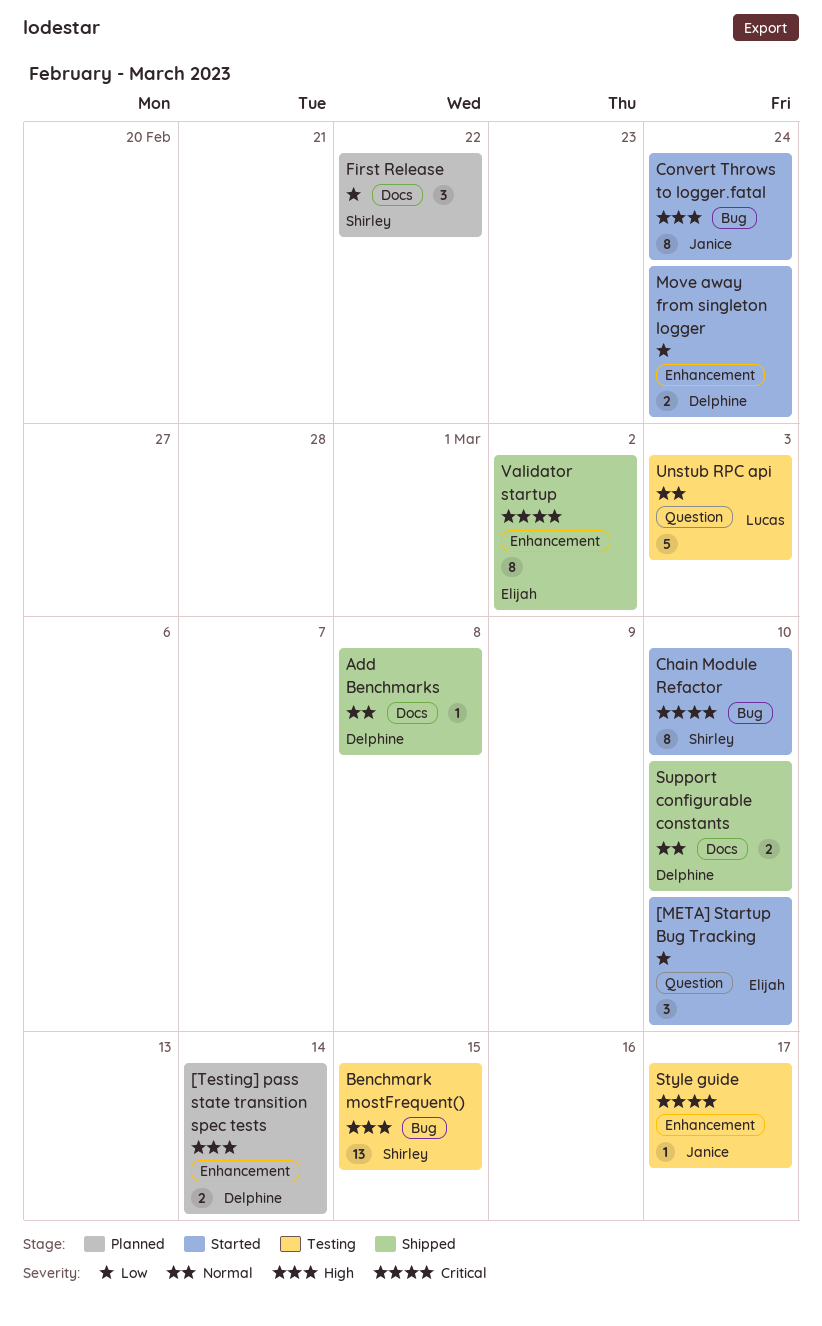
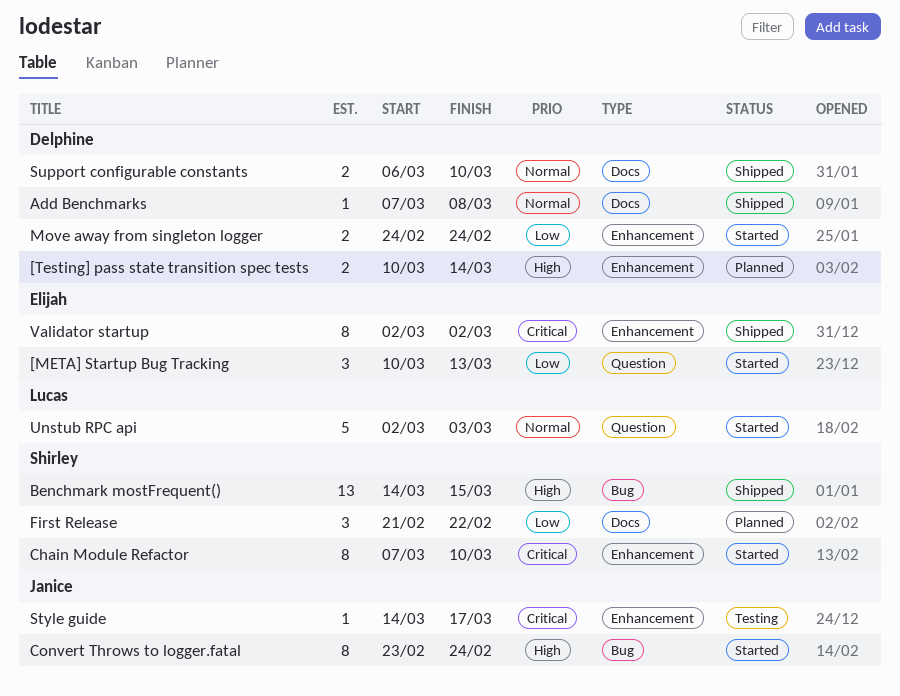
[META] Startup Bug Tracking, due: Mar 10 -> Mar 13
Benchmark mostFrequent(), status: Testing -> Shipped
Chain Module Refactor, label: Bug -> Enhancement
Unstub RPC api, status: Testing -> Started

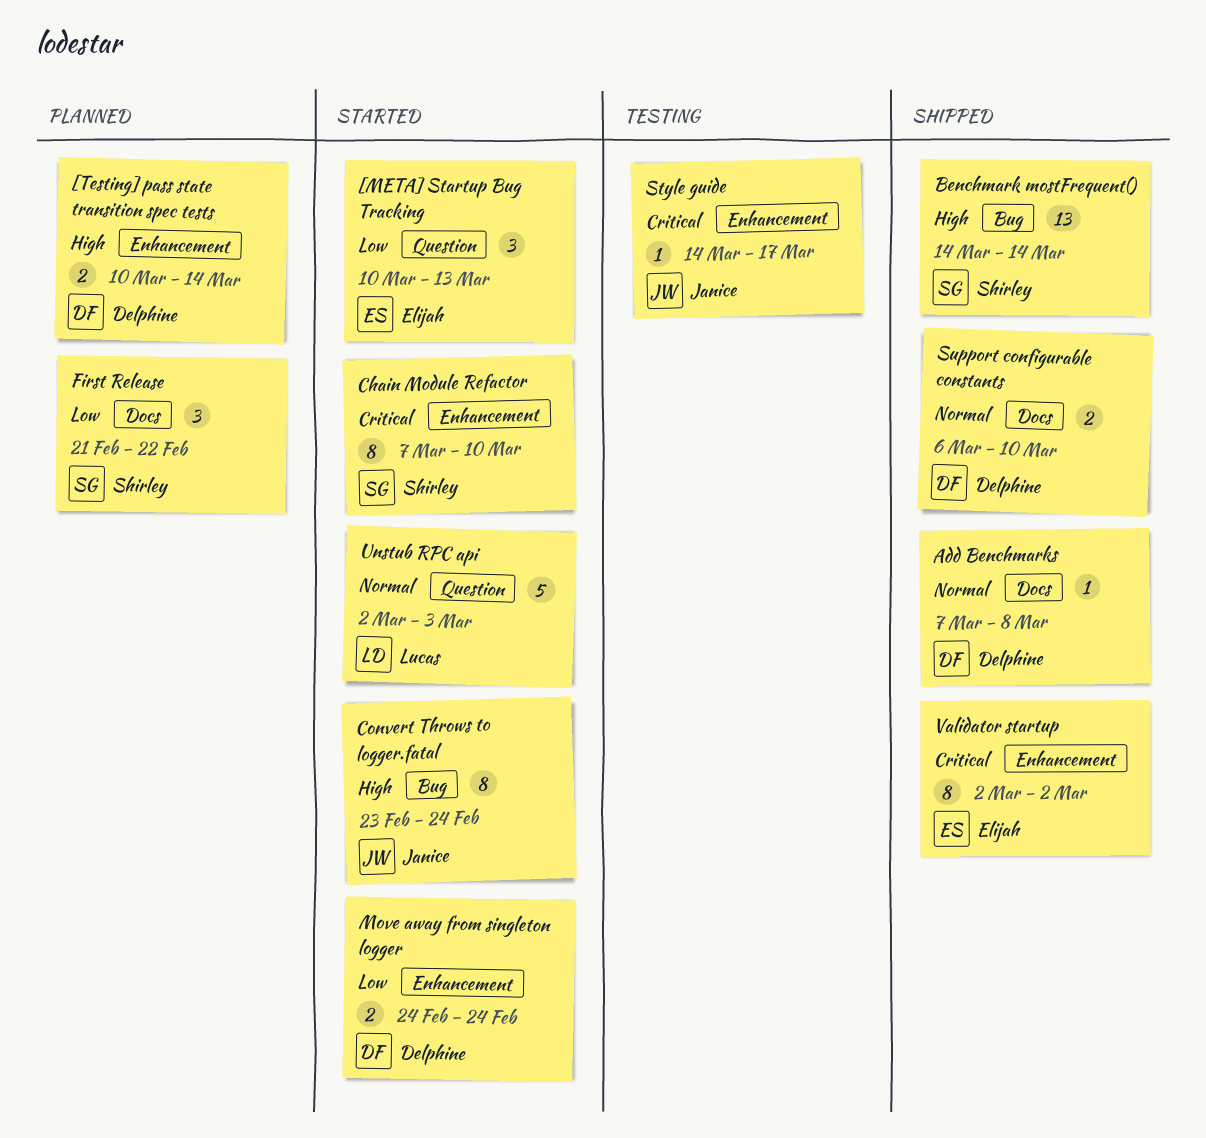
Benchmark mostFrequent(), due: Mar 15 -> Mar 14

